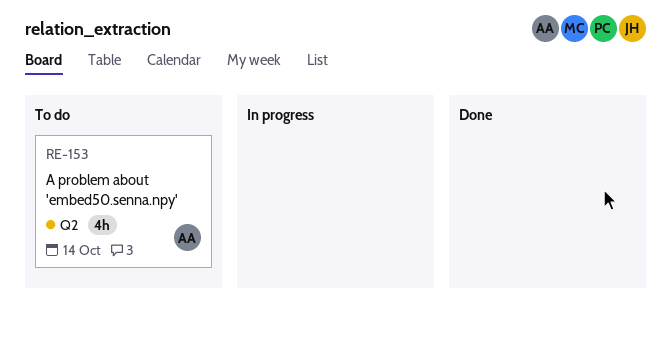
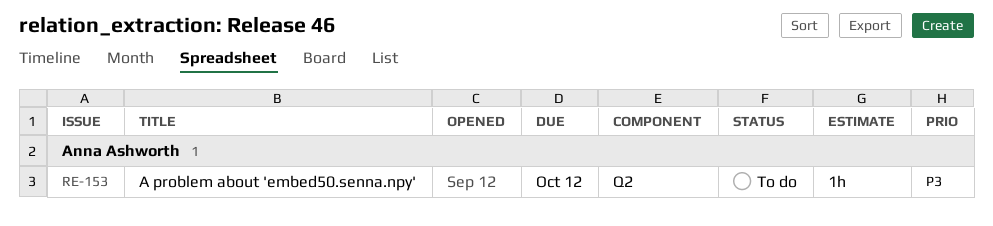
RE-153, estimate: 4h -> 1h
RE-153, due: Oct 14 -> Oct 12

